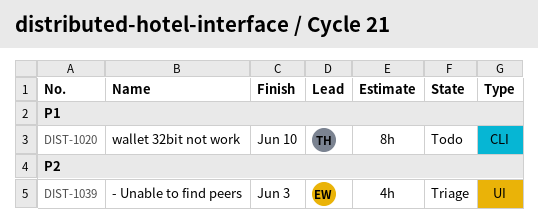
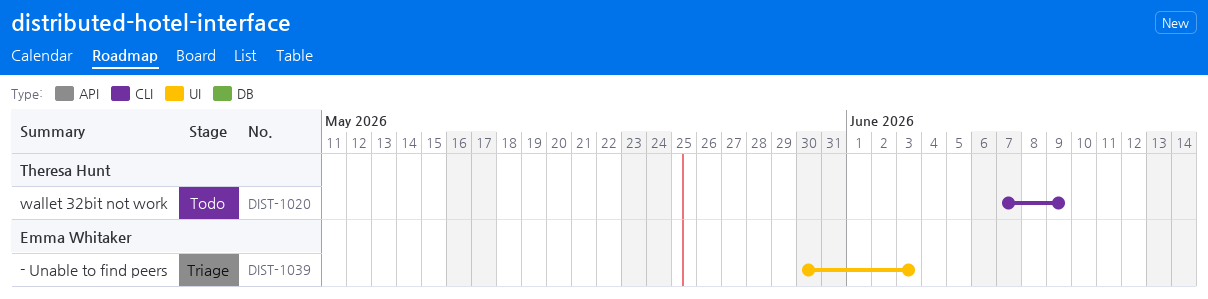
DIST-1020, due: Jun 10 -> Jun 9

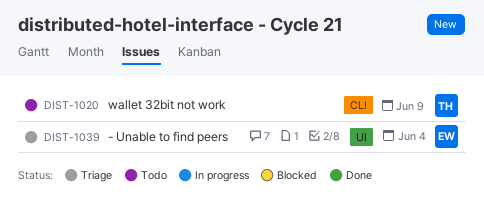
DIST-1039, due: Jun 3 -> Jun 4

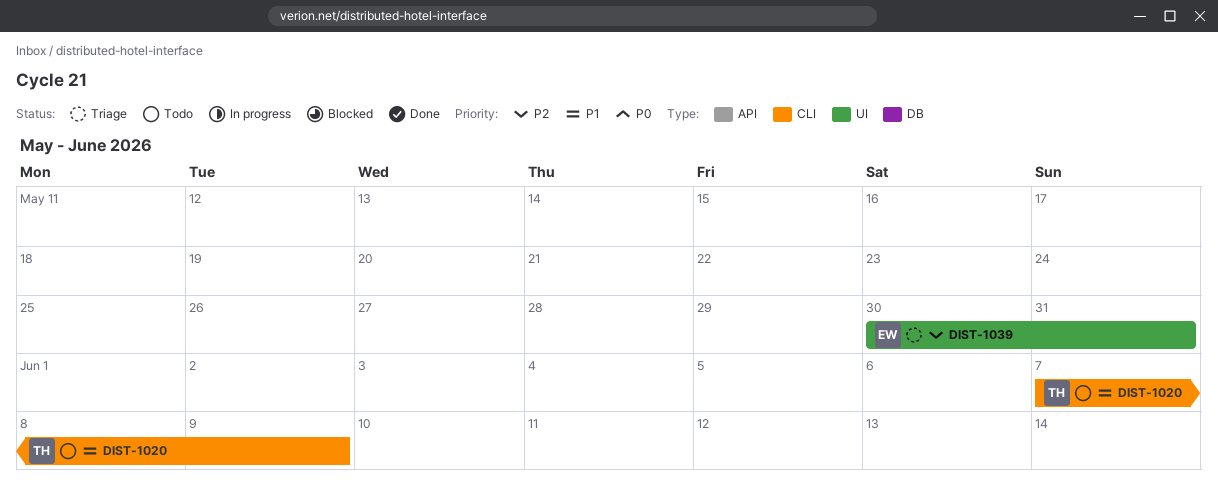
DIST-1039, due: Jun 4 -> May 31

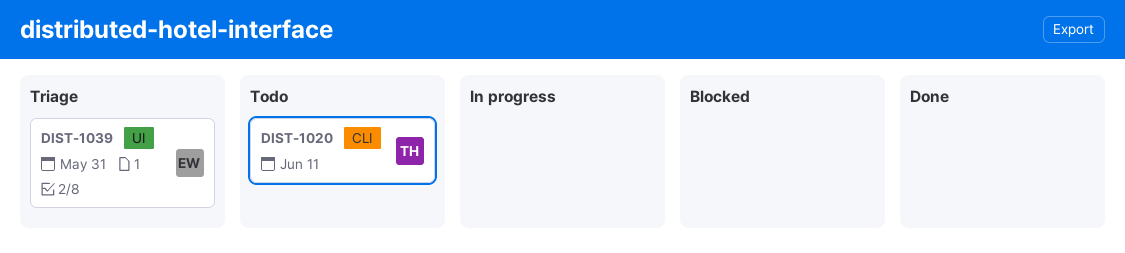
DIST-1020, due: Jun 9 -> Jun 11

